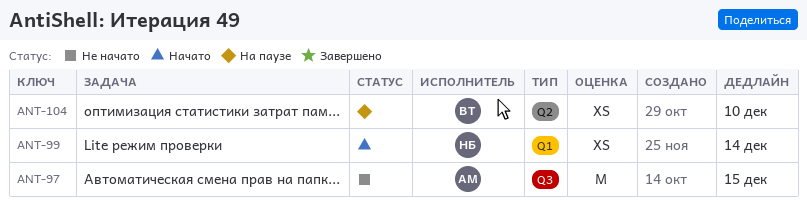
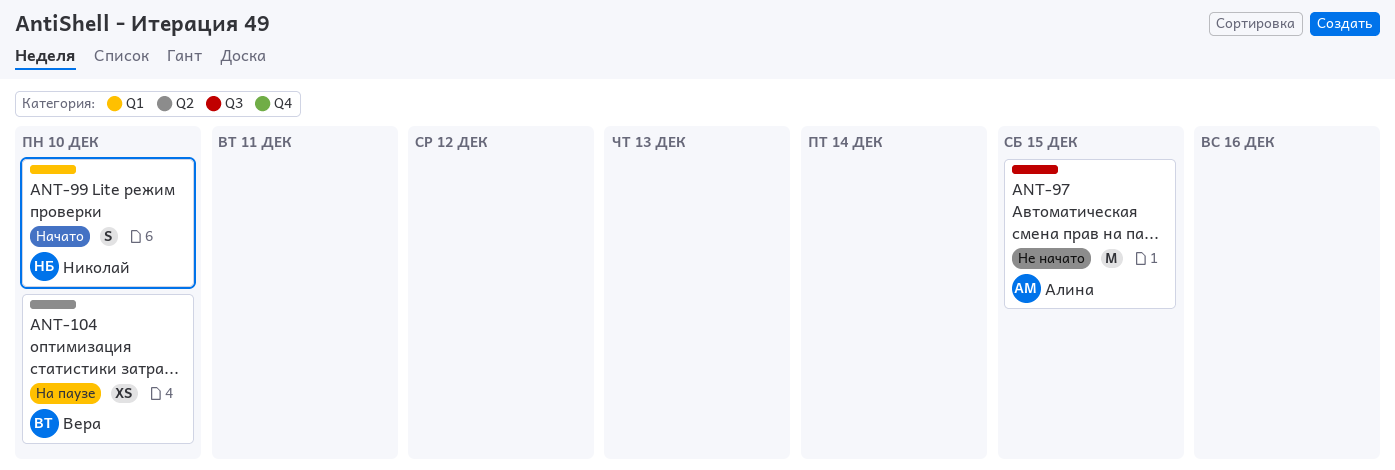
ANT-99, estimate: XS -> S
ANT-99, due: Dec 14 -> Dec 10

